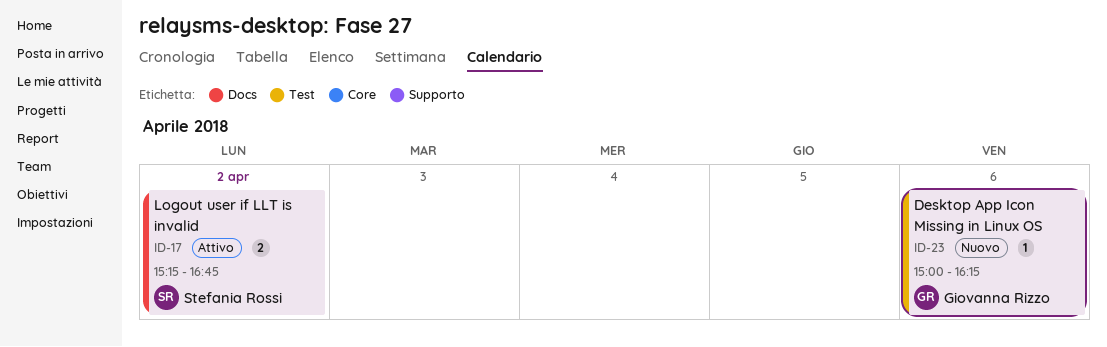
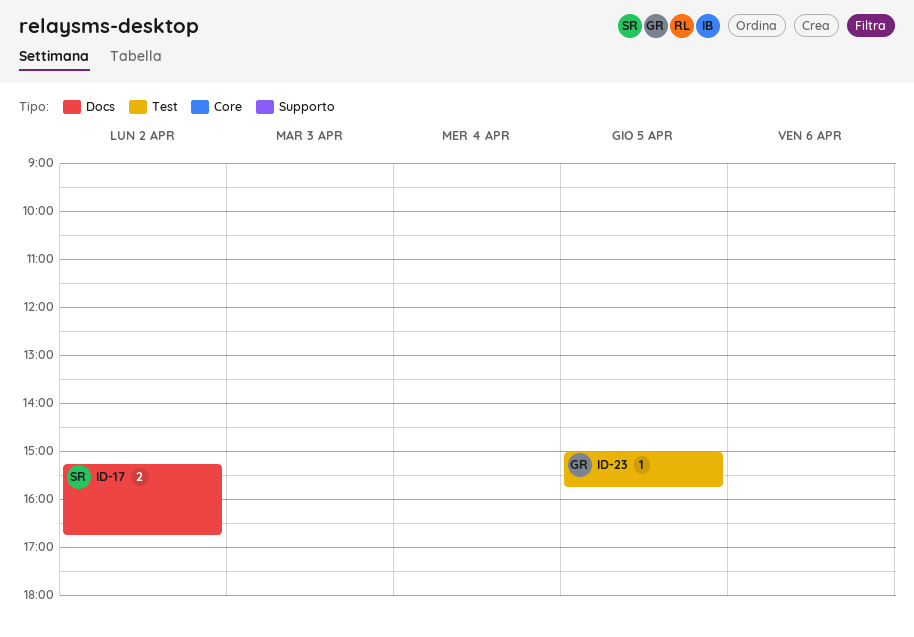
ID-23, day: Apr 6 -> Apr 5
ID-23, ends: 16:15 -> 15:45

